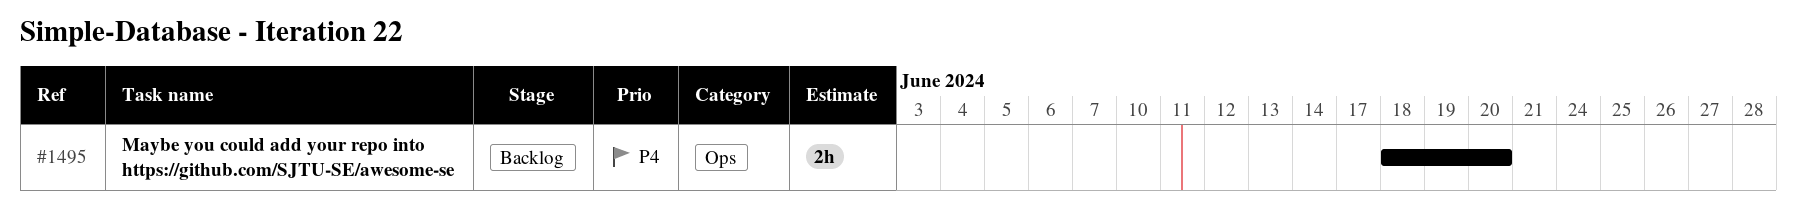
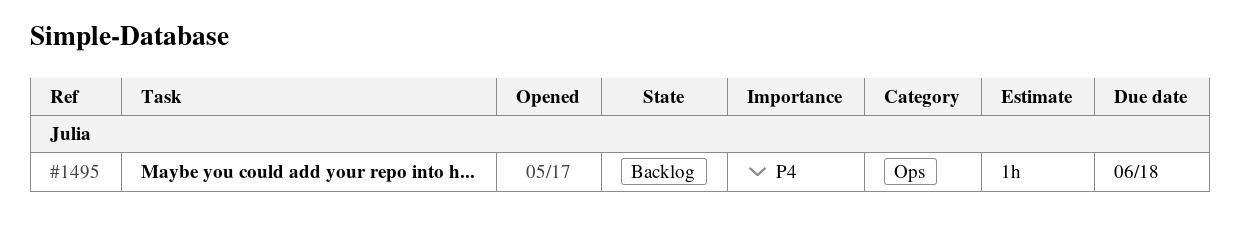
#1495, estimate: 2h -> 1h
#1495, due: Jun 20 -> Jun 18

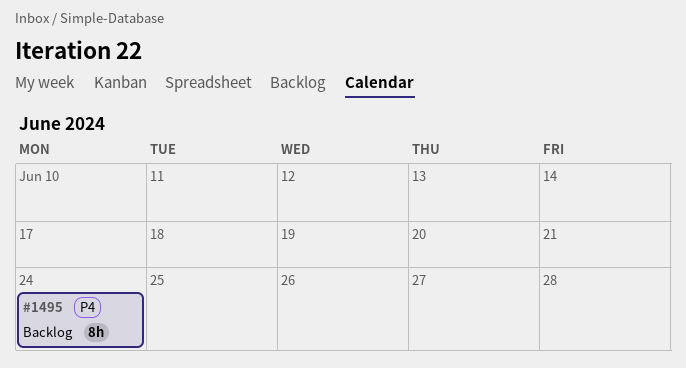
#1495, estimate: 1h -> 8h
#1495, due: Jun 18 -> Jun 24

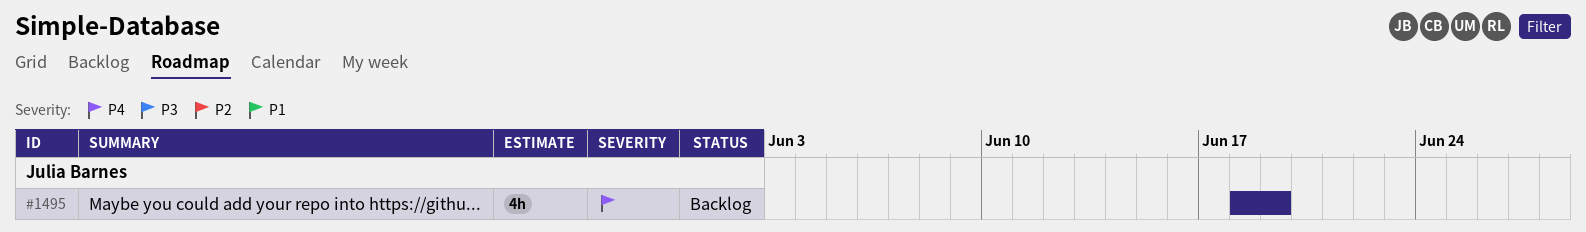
#1495, estimate: 8h -> 4h
#1495, due: Jun 24 -> Jun 19

